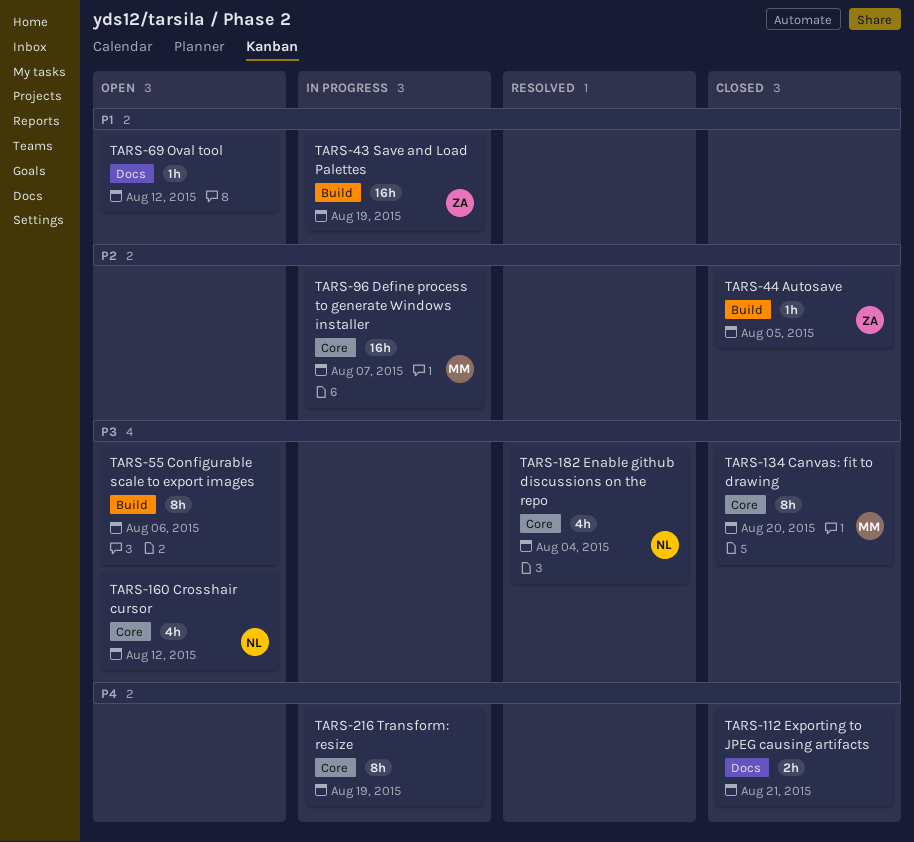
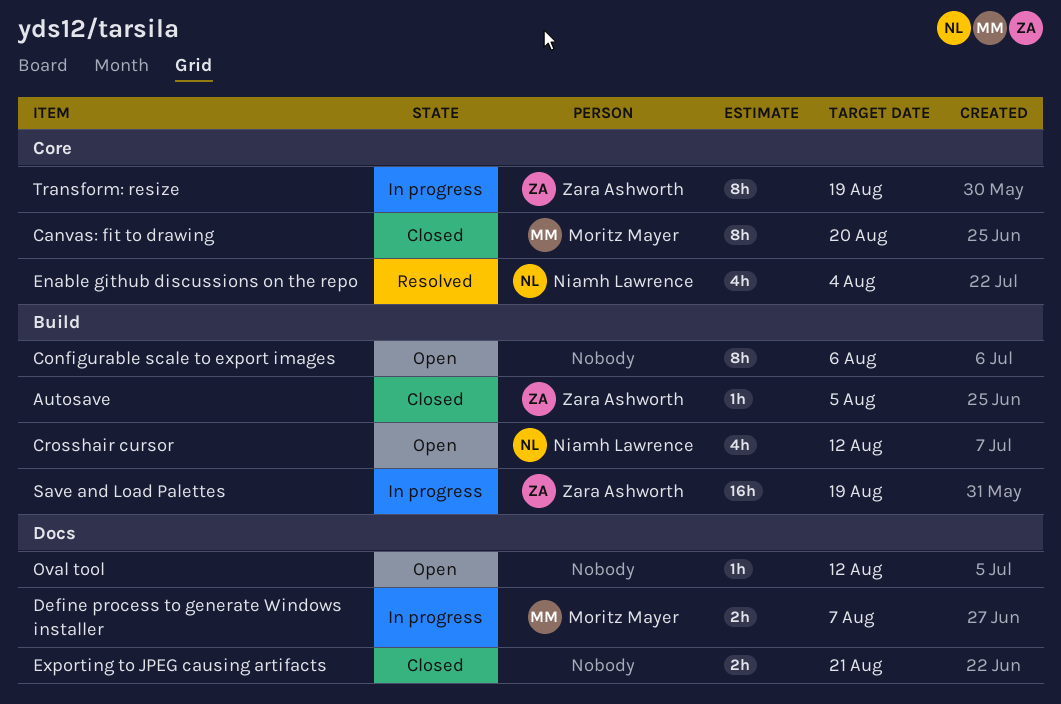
Crosshair cursor, label: Core -> Build
Define process to generate Windows installer, label: Core -> Docs
Define process to generate Windows installer, estimate: 16h -> 2h
Transform: resize, owner: none -> Zara Ashworth

